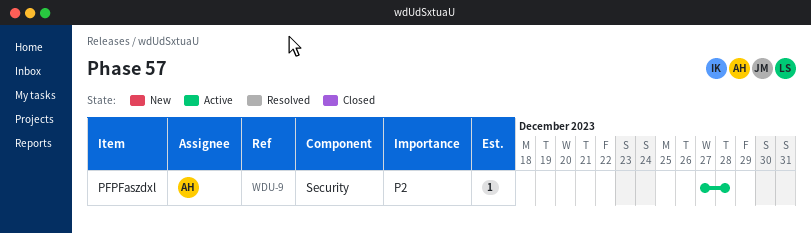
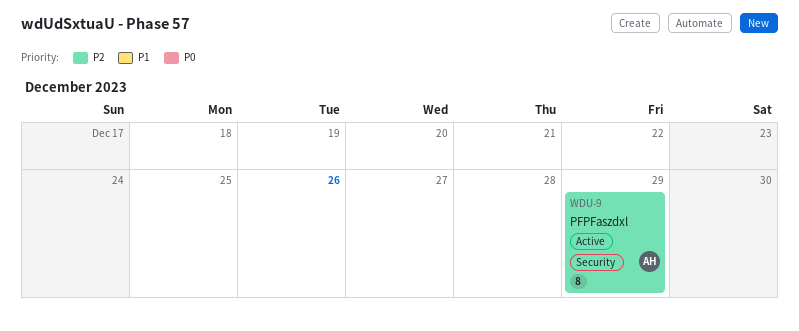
WDU-9, estimate: 1 -> 8
WDU-9, due: Dec 28 -> Dec 29

